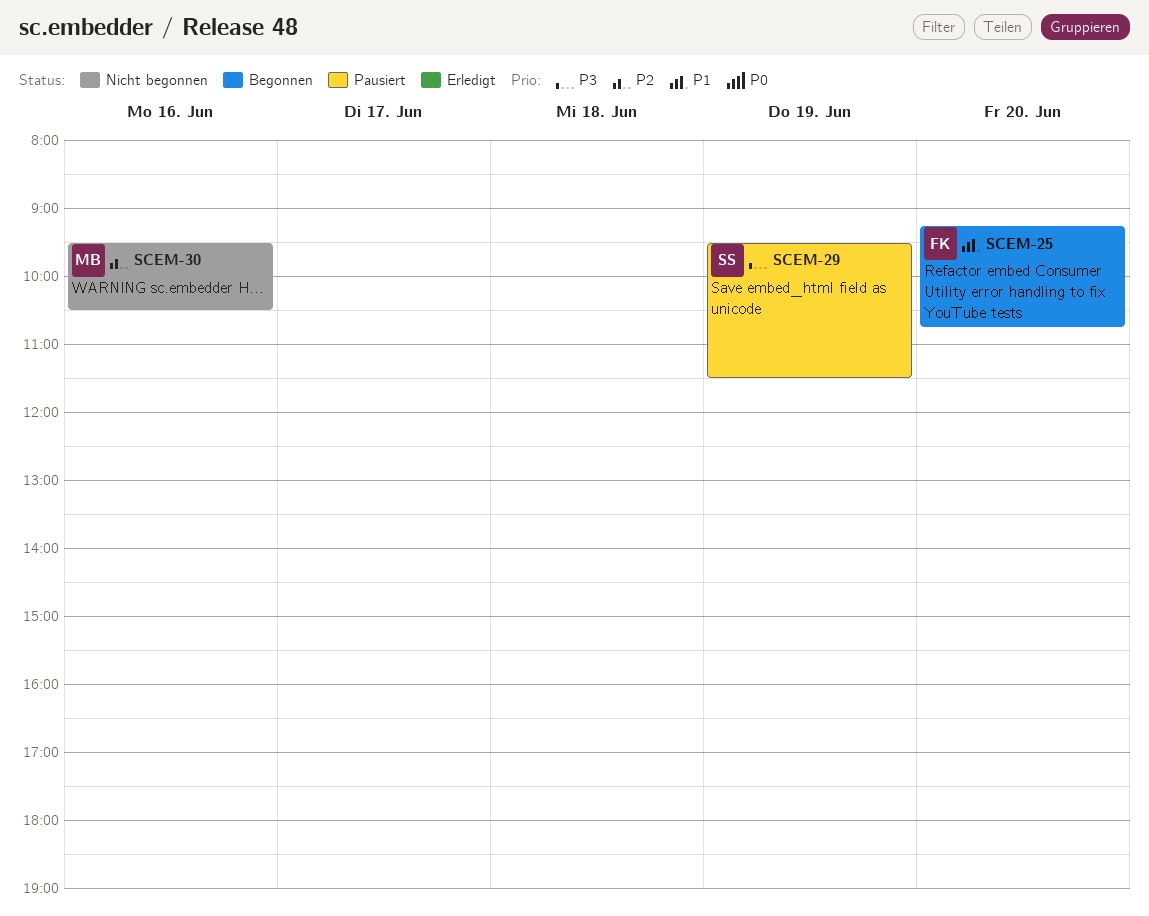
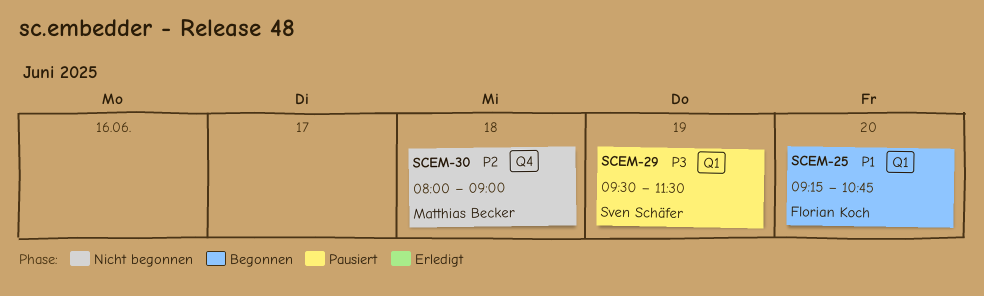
SCEM-30, day: Jun 16 -> Jun 18
SCEM-30, begins: 09:30 -> 08:00
SCEM-30, ends: 10:30 -> 09:00

